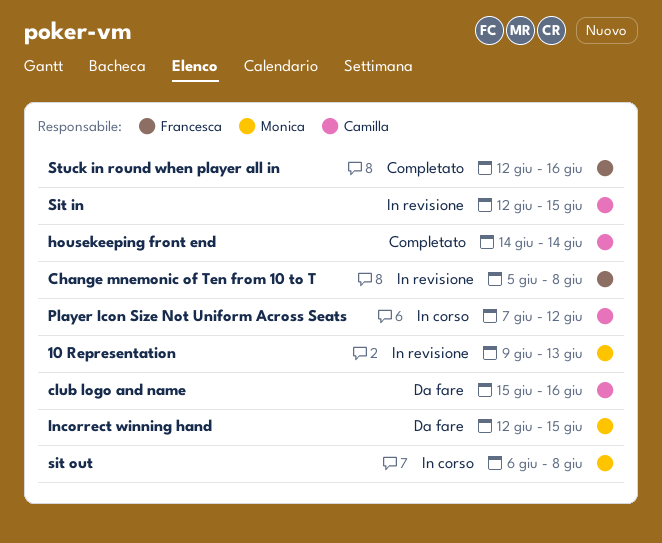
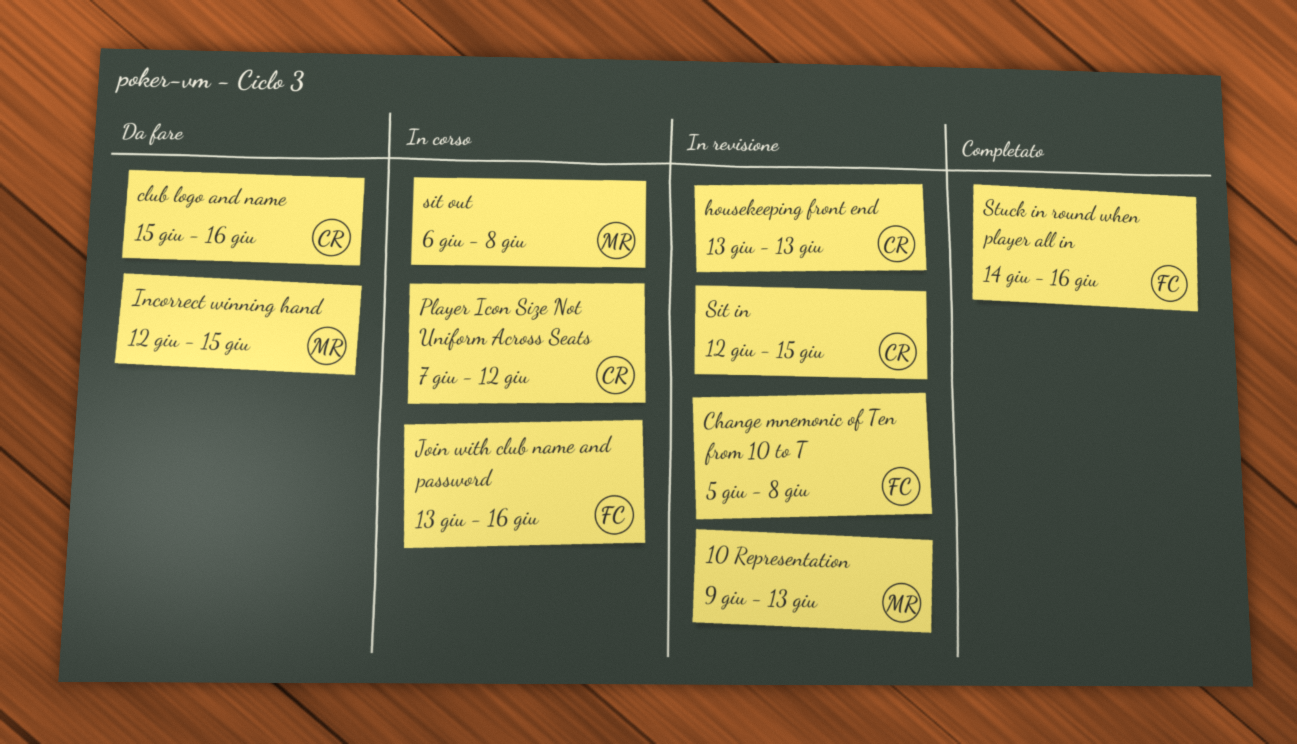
housekeeping front end, status: Completato -> In revisione
housekeeping front end, start: Jun 14 -> Jun 13
housekeeping front end, due: Jun 14 -> Jun 13
Join with club name and password: none -> present
Stuck in round when player all in, start: Jun 12 -> Jun 14

